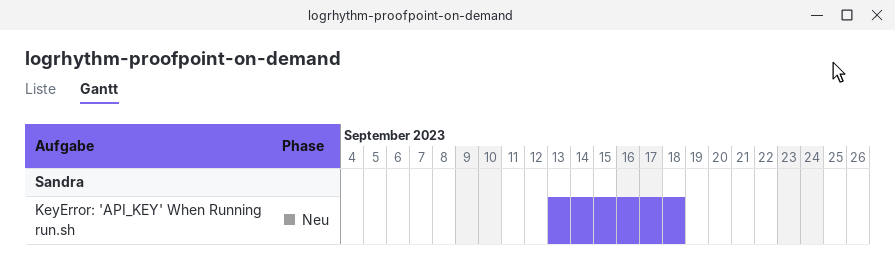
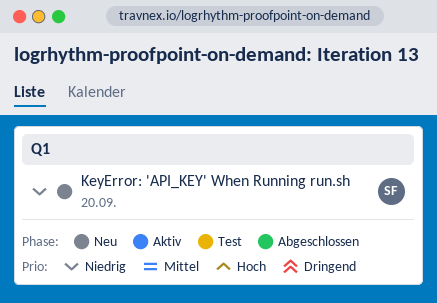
KeyError: 'API_KEY' When Running run.sh, due: Sep 18 -> Sep 20

